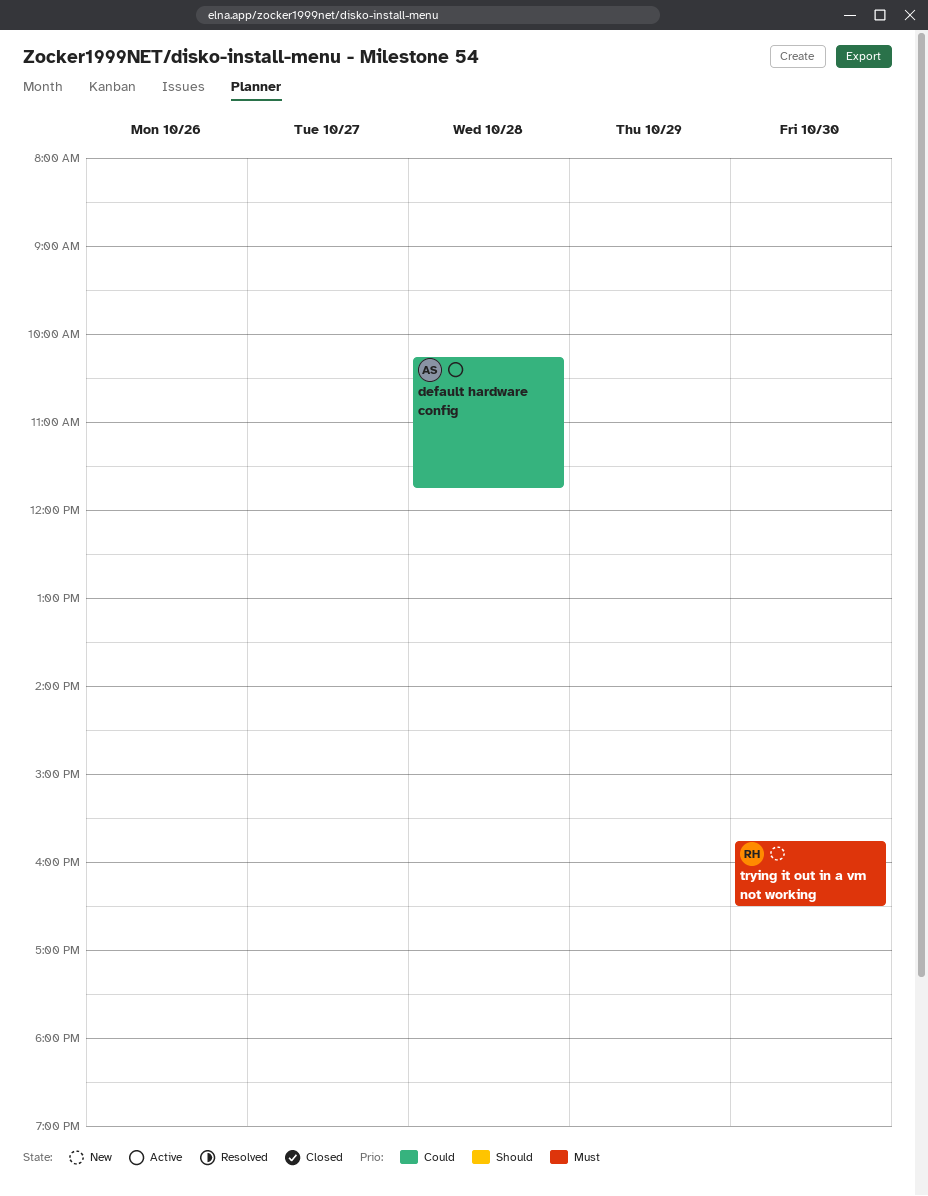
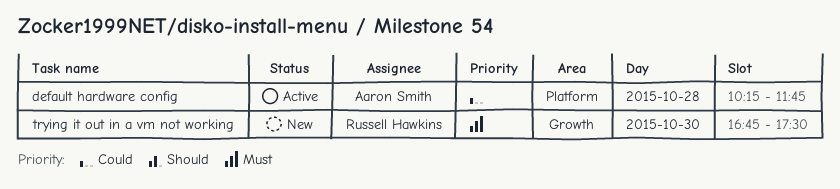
trying it out in a vm not working, begins: 15:45 -> 16:45
trying it out in a vm not working, ends: 16:30 -> 17:30

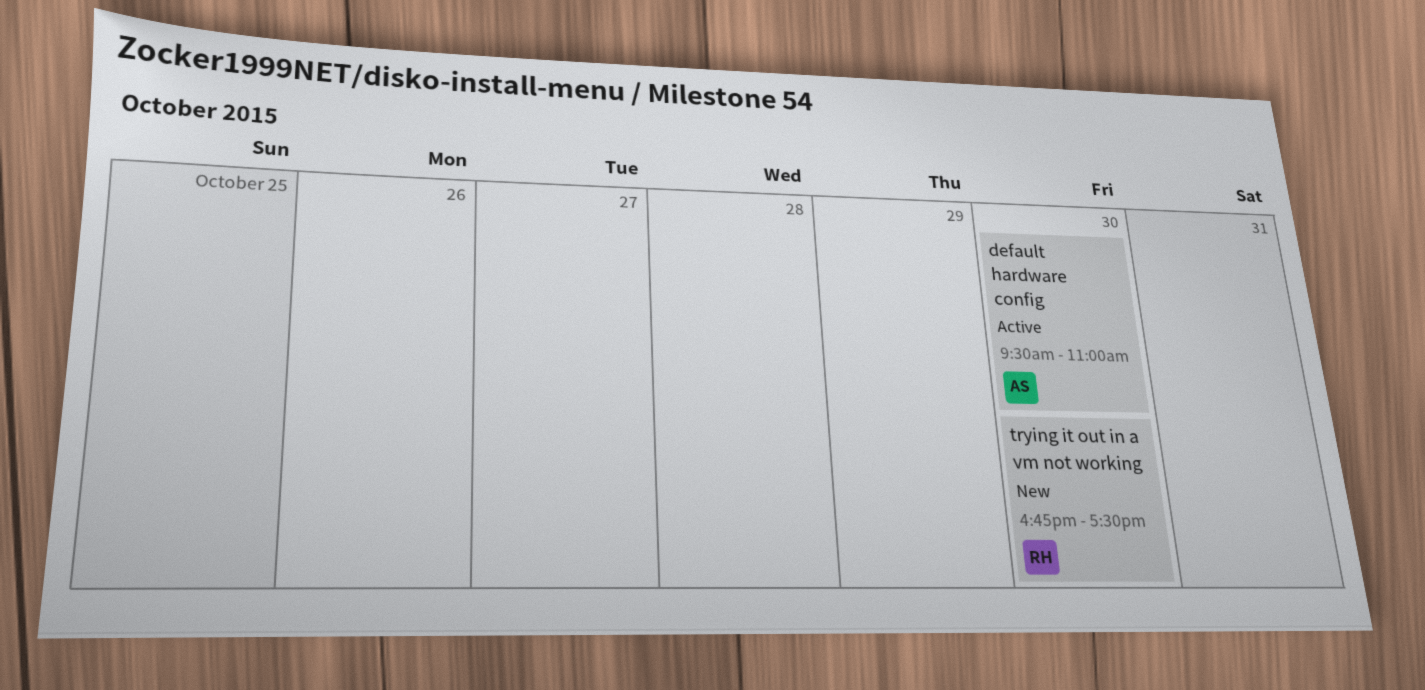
default hardware config, day: Oct 28 -> Oct 30
default hardware config, begins: 10:15 -> 09:30
default hardware config, ends: 11:45 -> 11:00

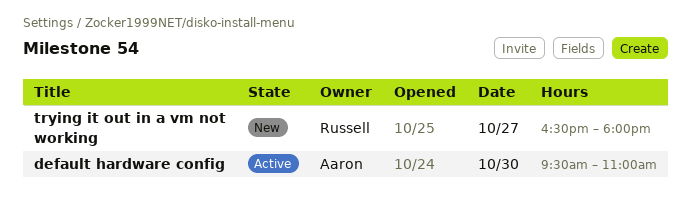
trying it out in a vm not working, day: Oct 30 -> Oct 27
trying it out in a vm not working, begins: 16:45 -> 16:30
trying it out in a vm not working, ends: 17:30 -> 18:00

